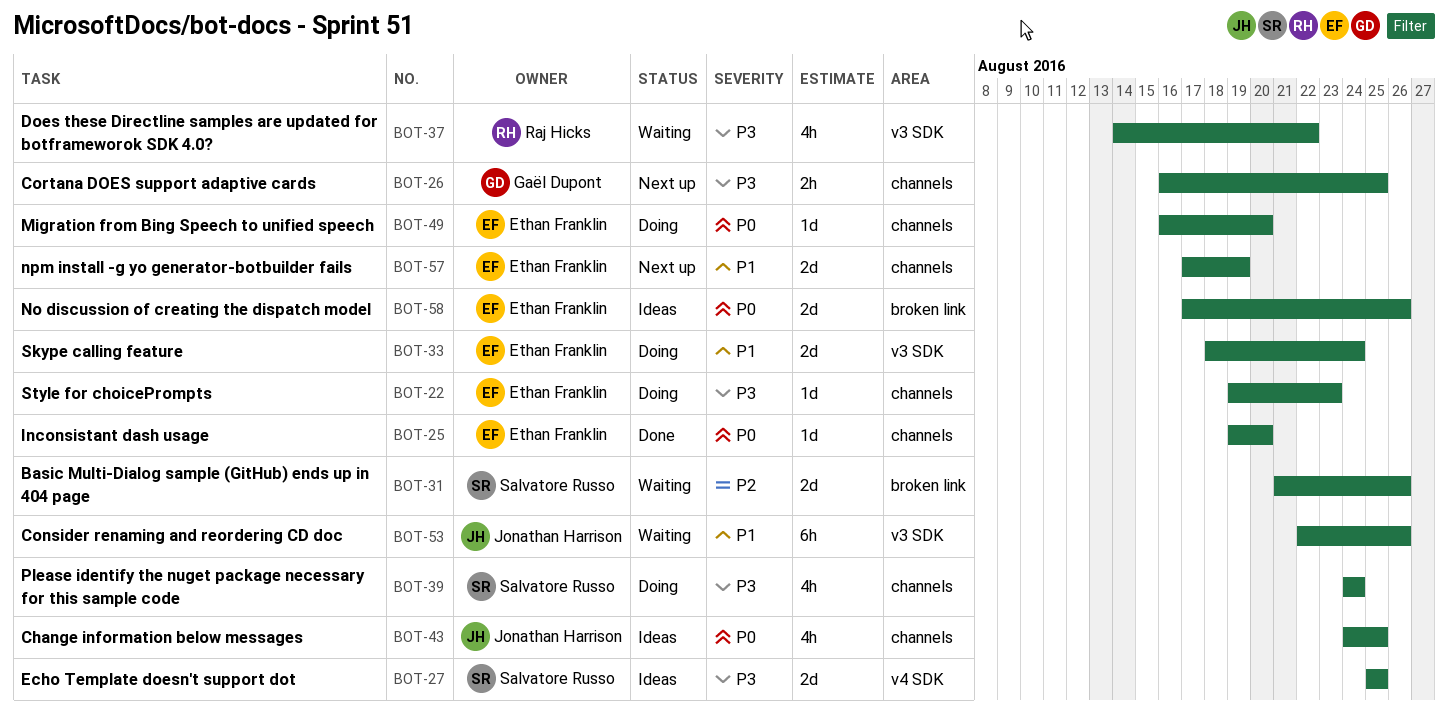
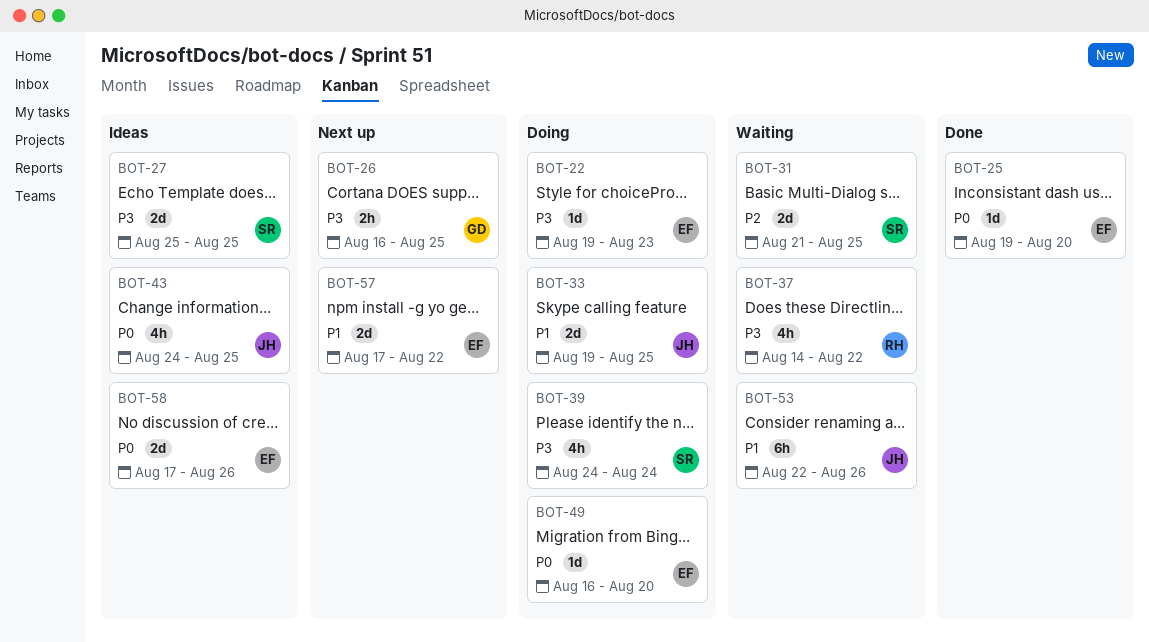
BOT-31, due: Aug 26 -> Aug 25
BOT-33, owner: Ethan Franklin -> Jonathan Harrison
BOT-33, start: Aug 18 -> Aug 19
BOT-33, due: Aug 24 -> Aug 25
BOT-57, due: Aug 19 -> Aug 22

